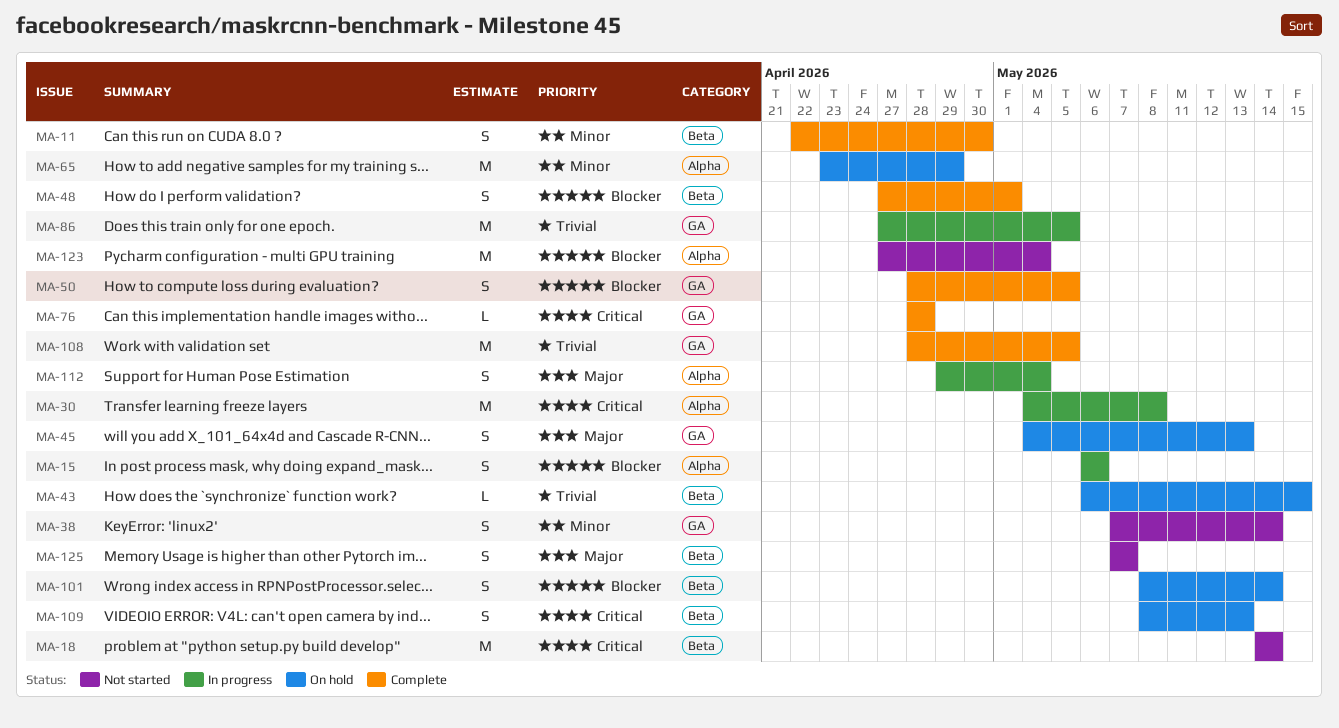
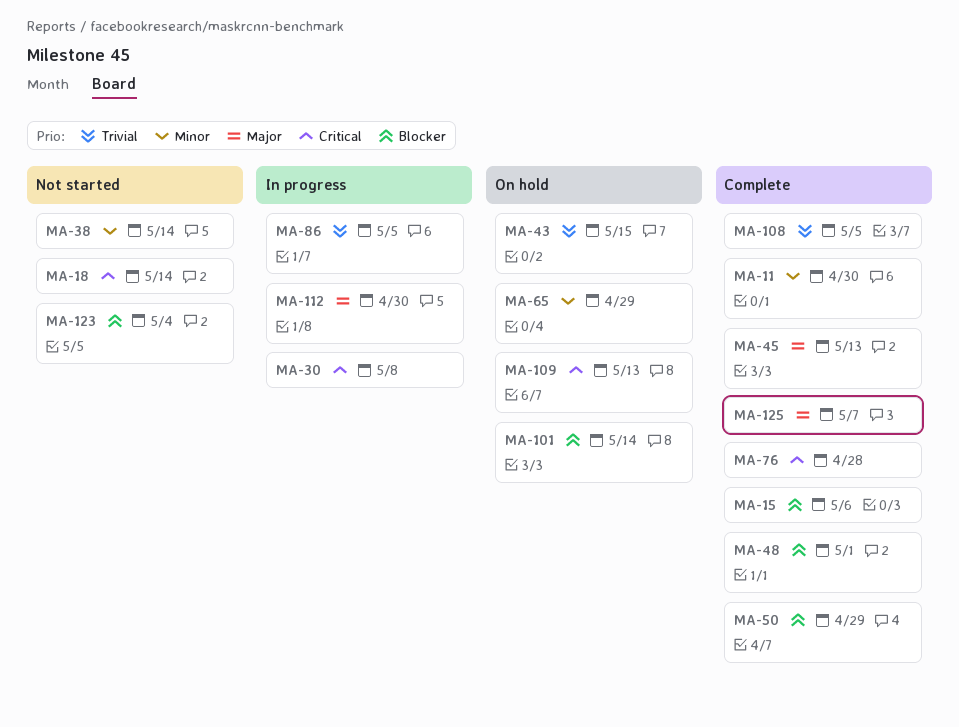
MA-15, status: In progress -> Complete
MA-45, status: On hold -> Complete
MA-50, due: May 5 -> Apr 29
MA-112, due: May 4 -> Apr 30
MA-125, status: Not started -> Complete

